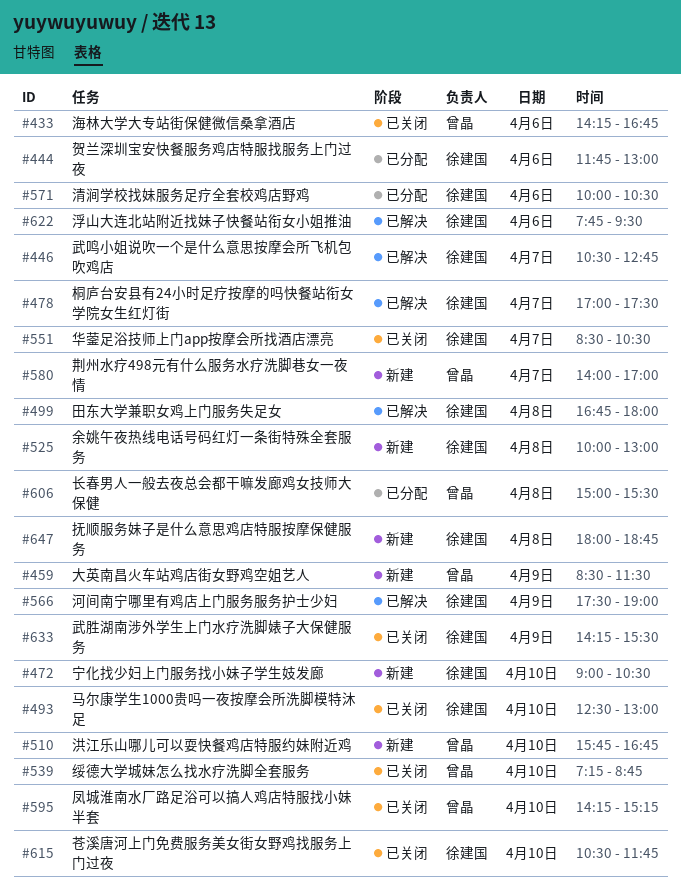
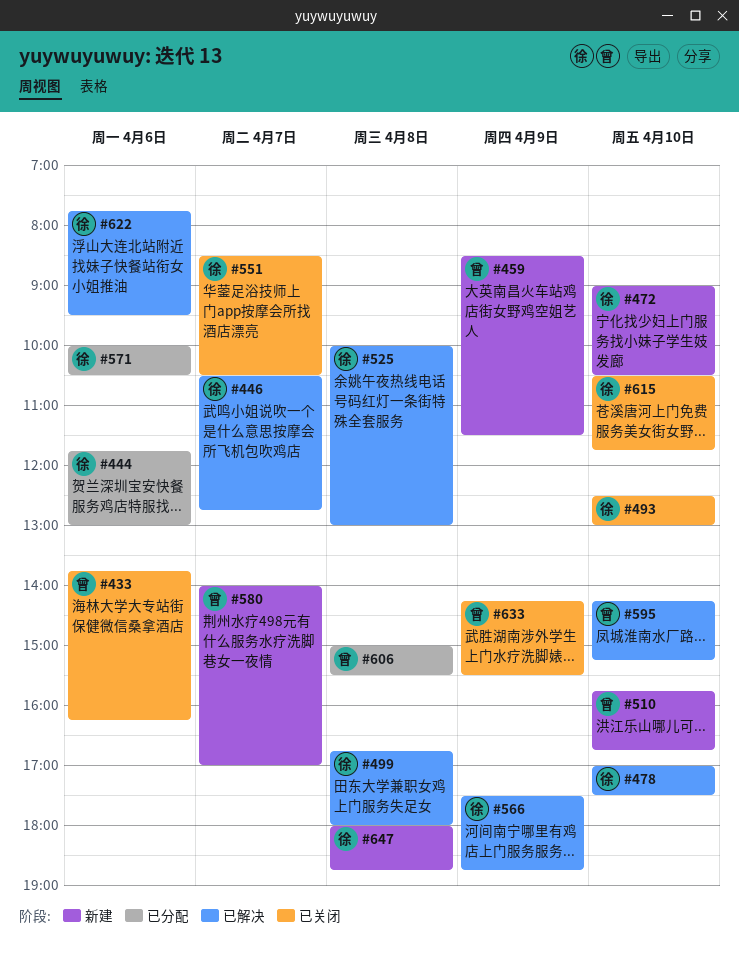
#433, begins: 14:15 -> 13:45
#433, ends: 16:45 -> 16:15
#478, day: Apr 7 -> Apr 10
#525, status: 新建 -> 已解决
#539: present -> none
#566, ends: 19:00 -> 18:45
#595, status: 已关闭 -> 已解决
#633, owner: 徐建国 -> 曾晶

